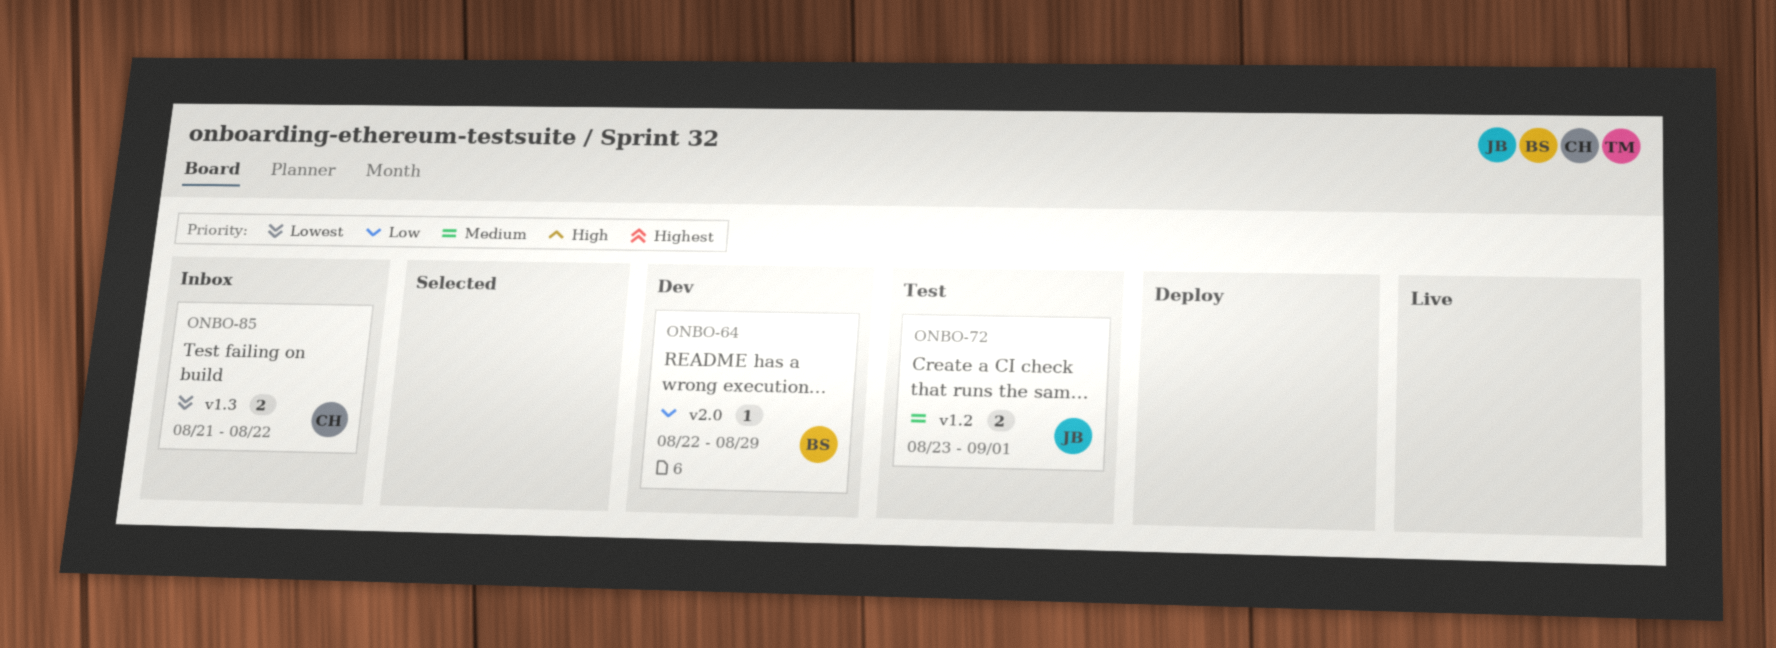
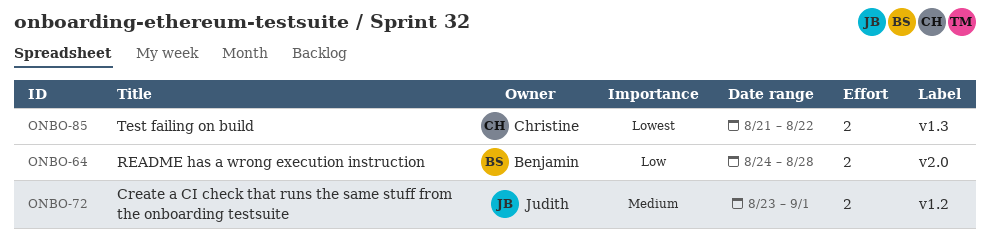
ONBO-64, estimate: 1 -> 2
ONBO-64, start: Aug 22 -> Aug 24
ONBO-64, due: Aug 29 -> Aug 28

